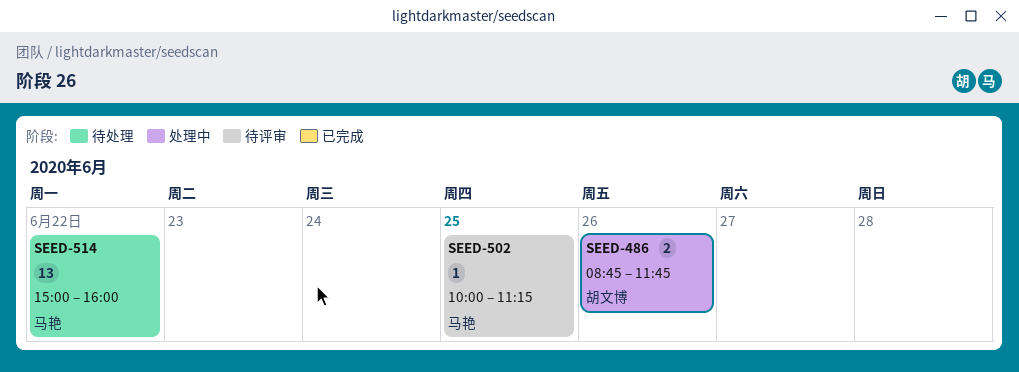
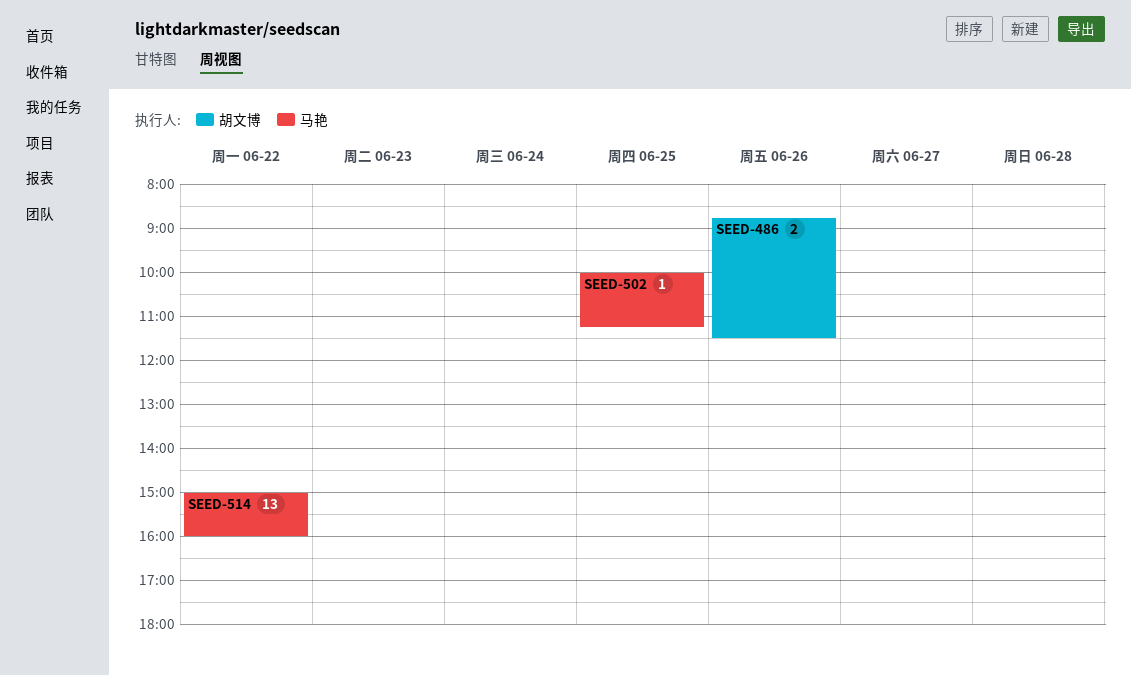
SEED-486, ends: 11:45 -> 11:30

